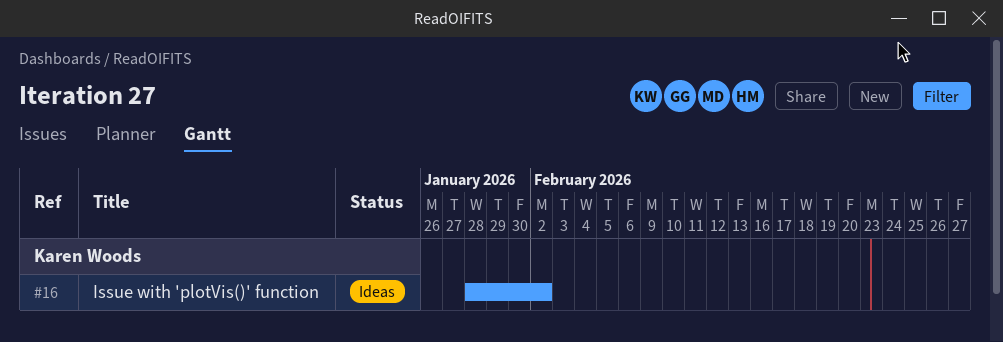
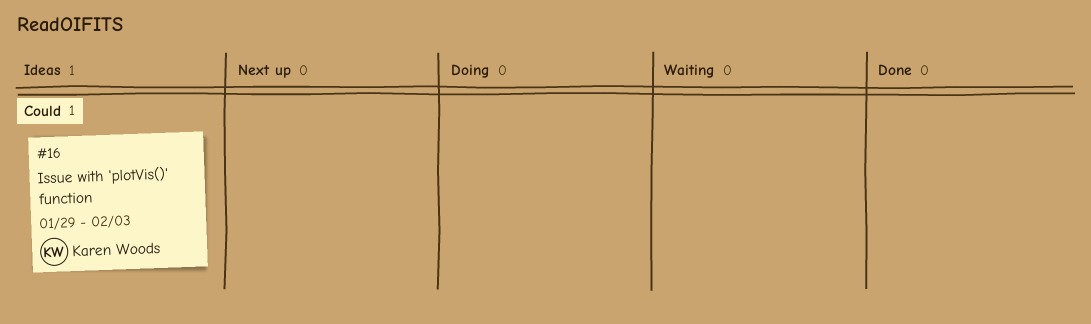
#16, start: Jan 28 -> Jan 29
#16, due: Feb 2 -> Feb 3

